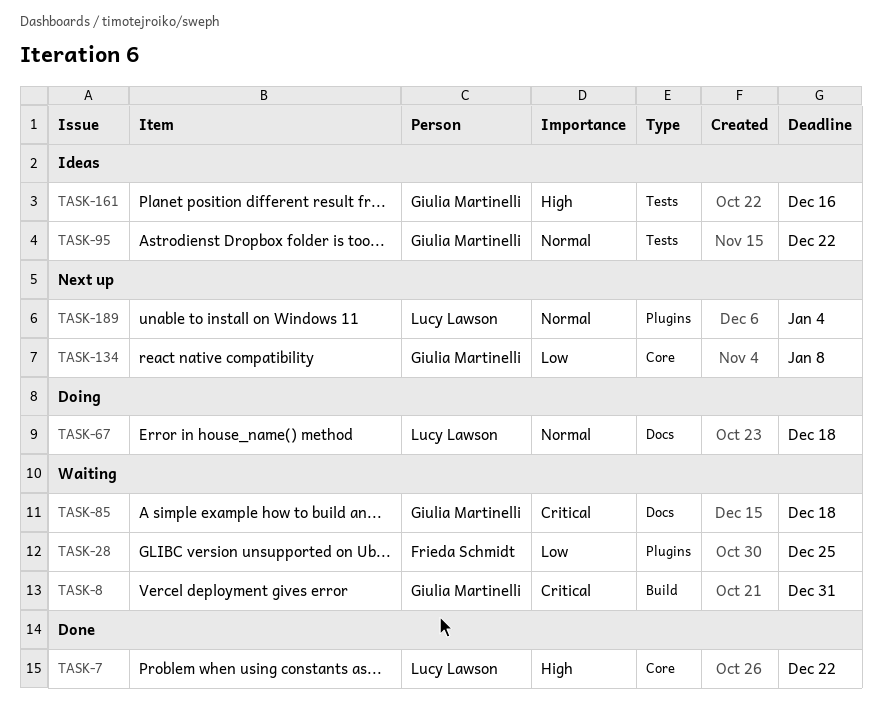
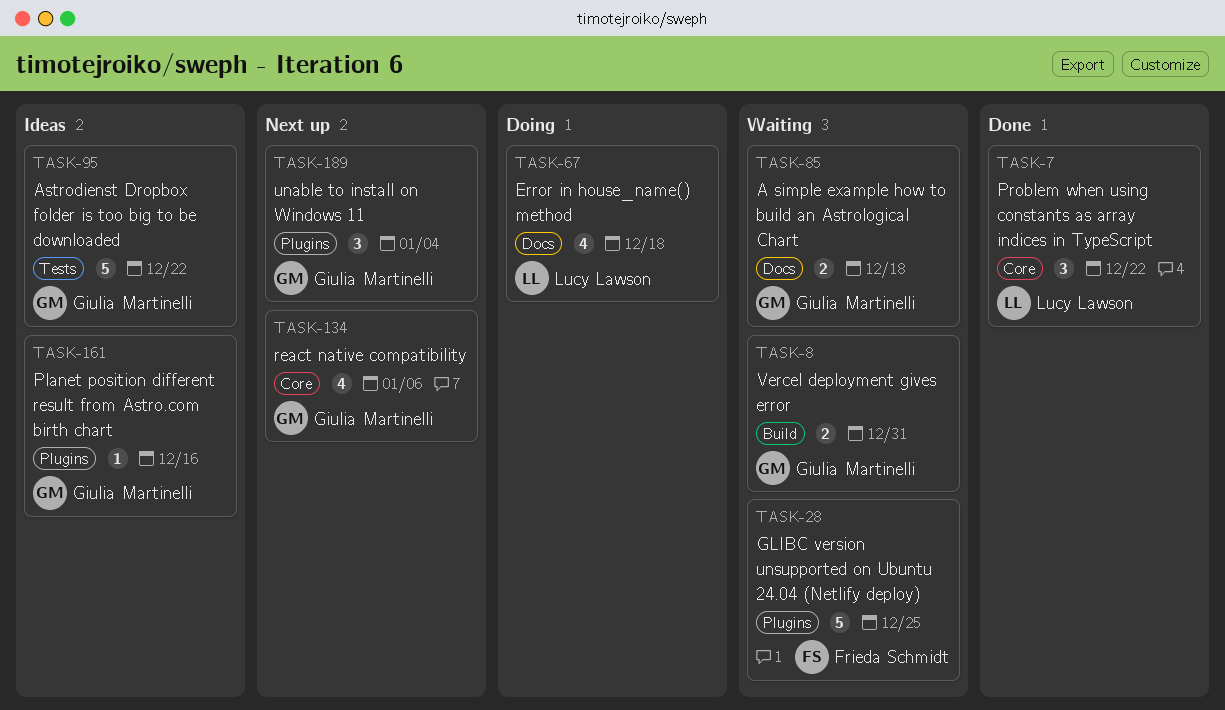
TASK-134, due: Jan 8 -> Jan 6
TASK-161, label: Tests -> Plugins
TASK-189, owner: Lucy Lawson -> Giulia Martinelli

